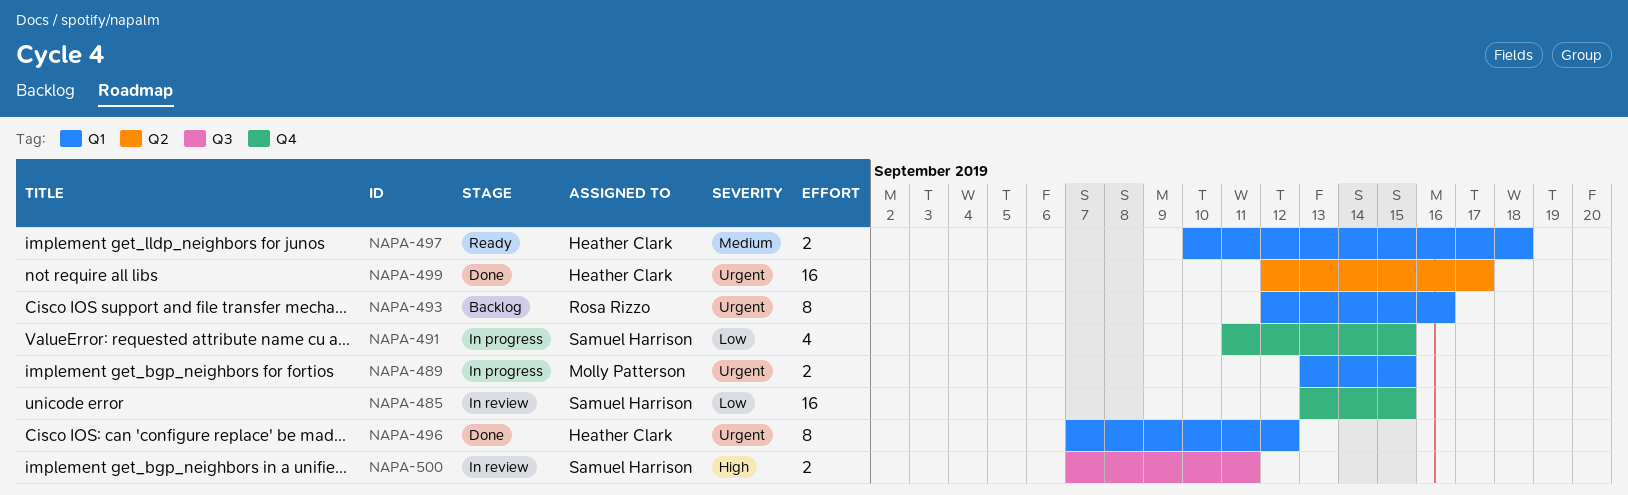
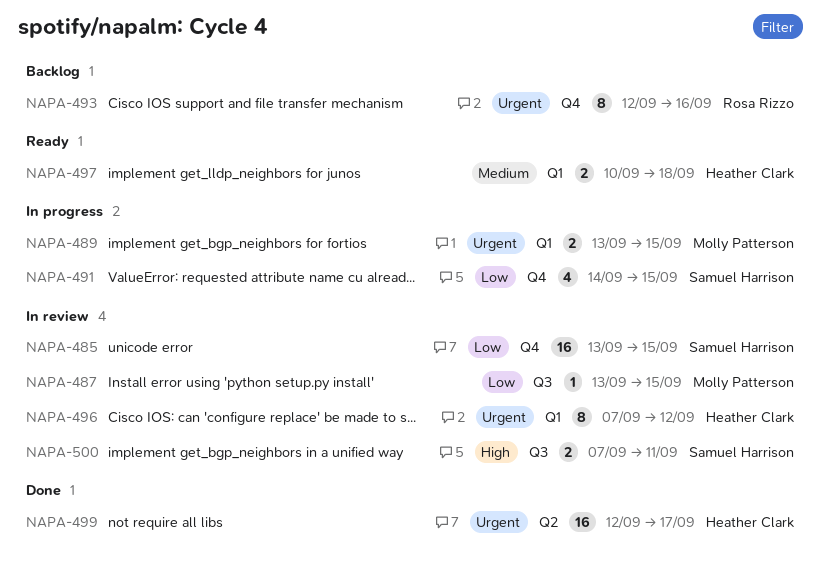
NAPA-487: none -> present
NAPA-491, start: Sep 11 -> Sep 14
NAPA-493, label: Q1 -> Q4
NAPA-496, status: Done -> In review

